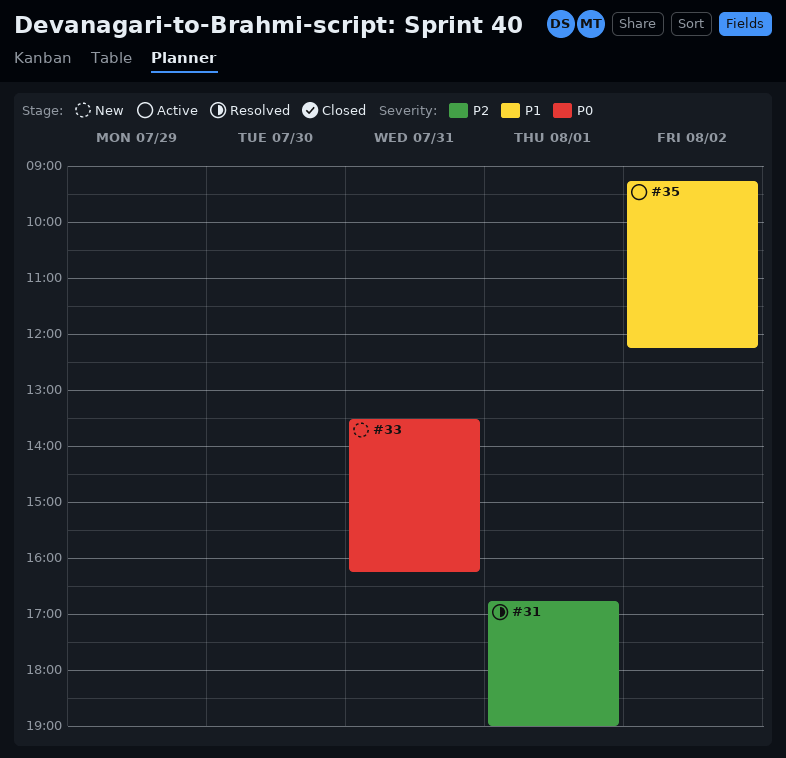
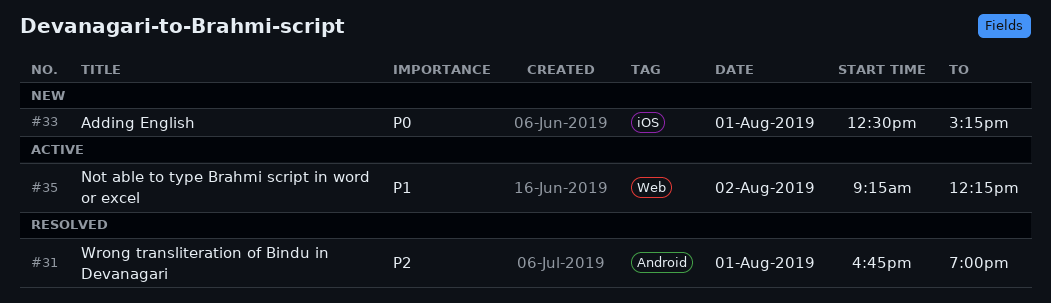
#33, day: Jul 31 -> Aug 1
#33, begins: 13:30 -> 12:30
#33, ends: 16:15 -> 15:15

